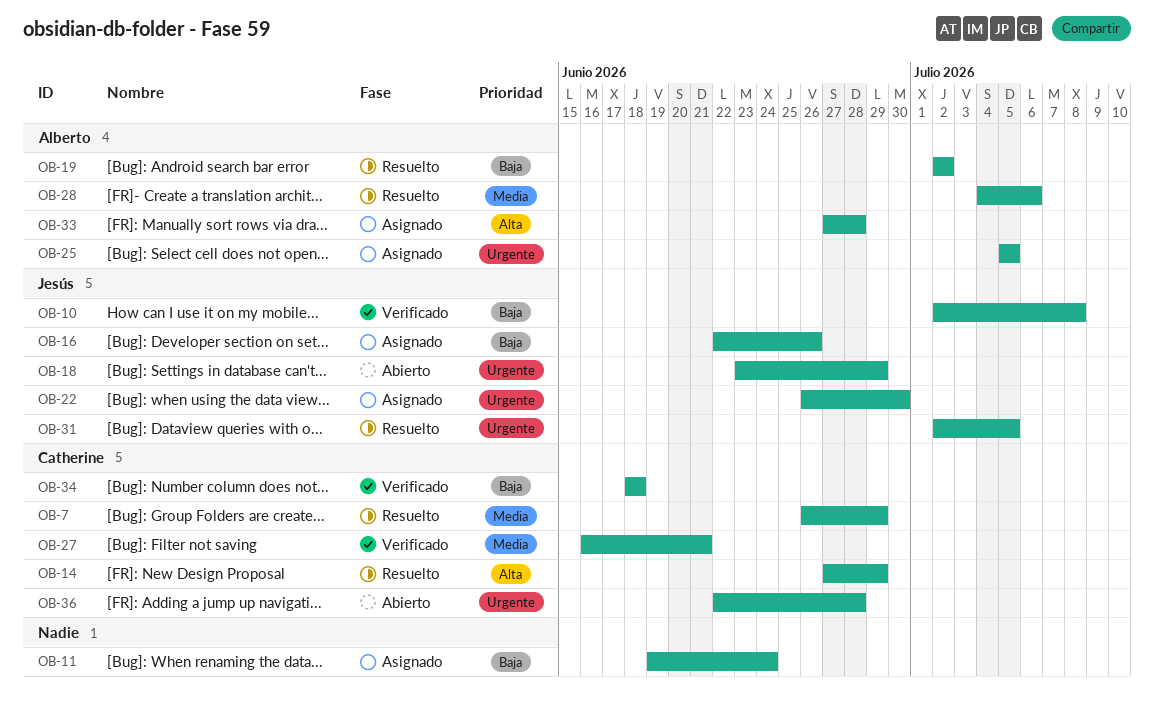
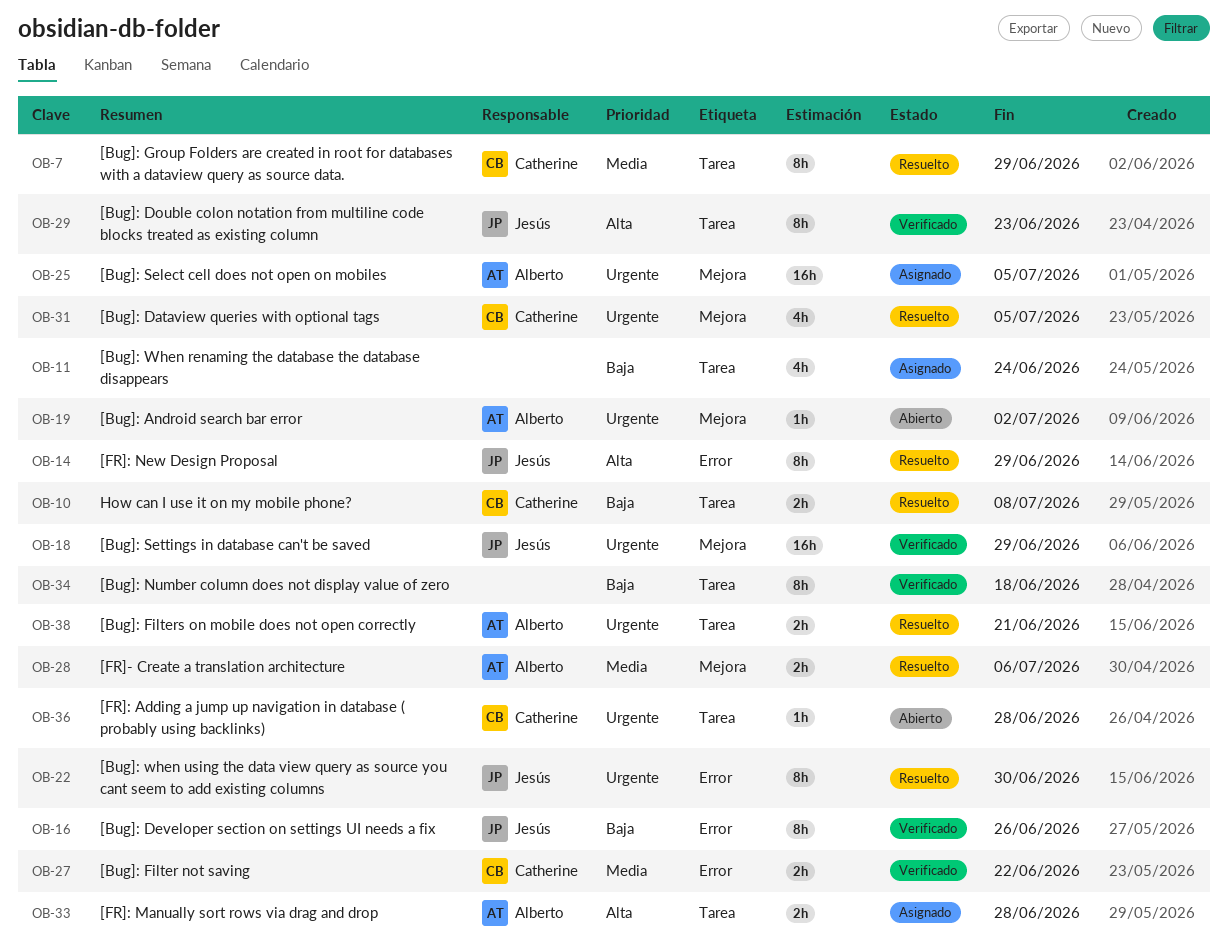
OB-10, status: Verificado -> Resuelto
OB-10, owner: Jesús -> Catherine
OB-14, owner: Catherine -> Jesús
OB-16, status: Asignado -> Verificado
OB-18, status: Abierto -> Verificado
OB-19, status: Resuelto -> Abierto
OB-19, priority: Baja -> Urgente
OB-22, status: Asignado -> Resuelto
OB-27, due: Jun 21 -> Jun 22
OB-29: none -> present
OB-31, owner: Jesús -> Catherine
OB-34, owner: Catherine -> none
OB-38: none -> present

